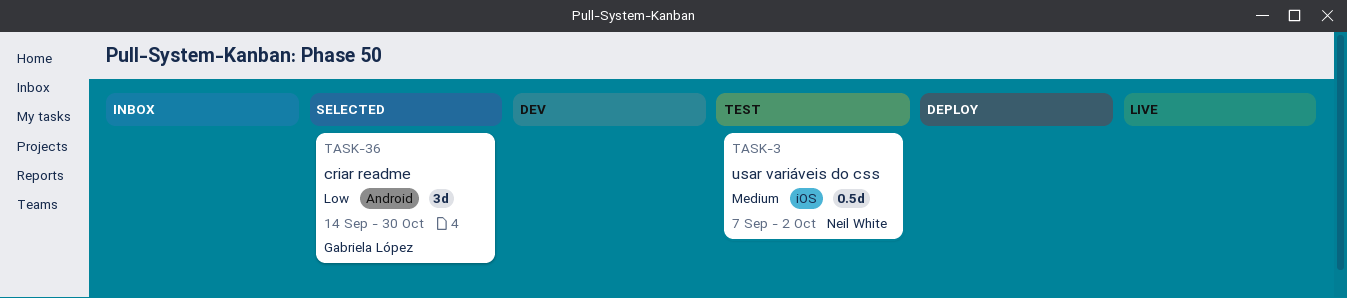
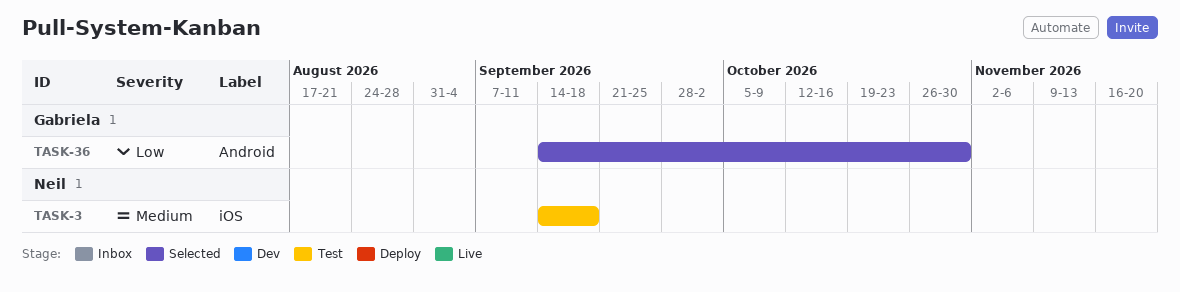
TASK-3, start: Sep 7 -> Sep 14
TASK-3, due: Oct 2 -> Sep 18

